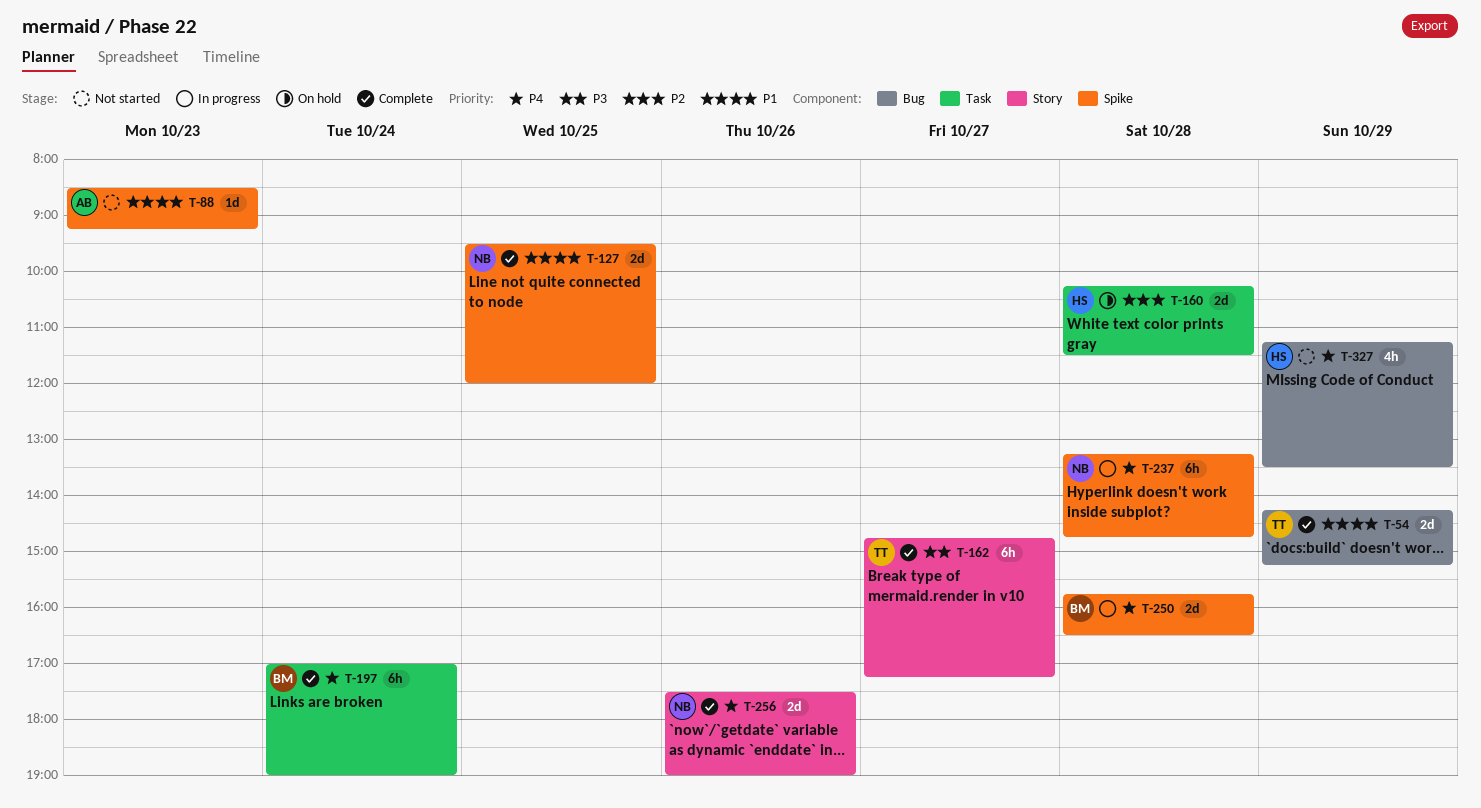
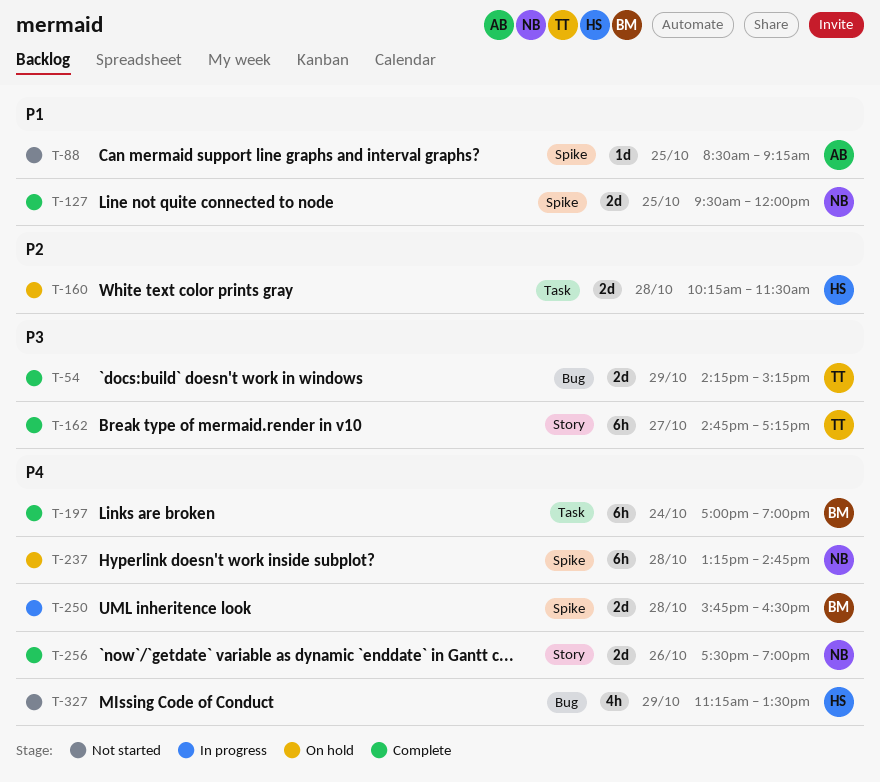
T-54, priority: P1 -> P3
T-88, day: Oct 23 -> Oct 25
T-237, status: In progress -> On hold

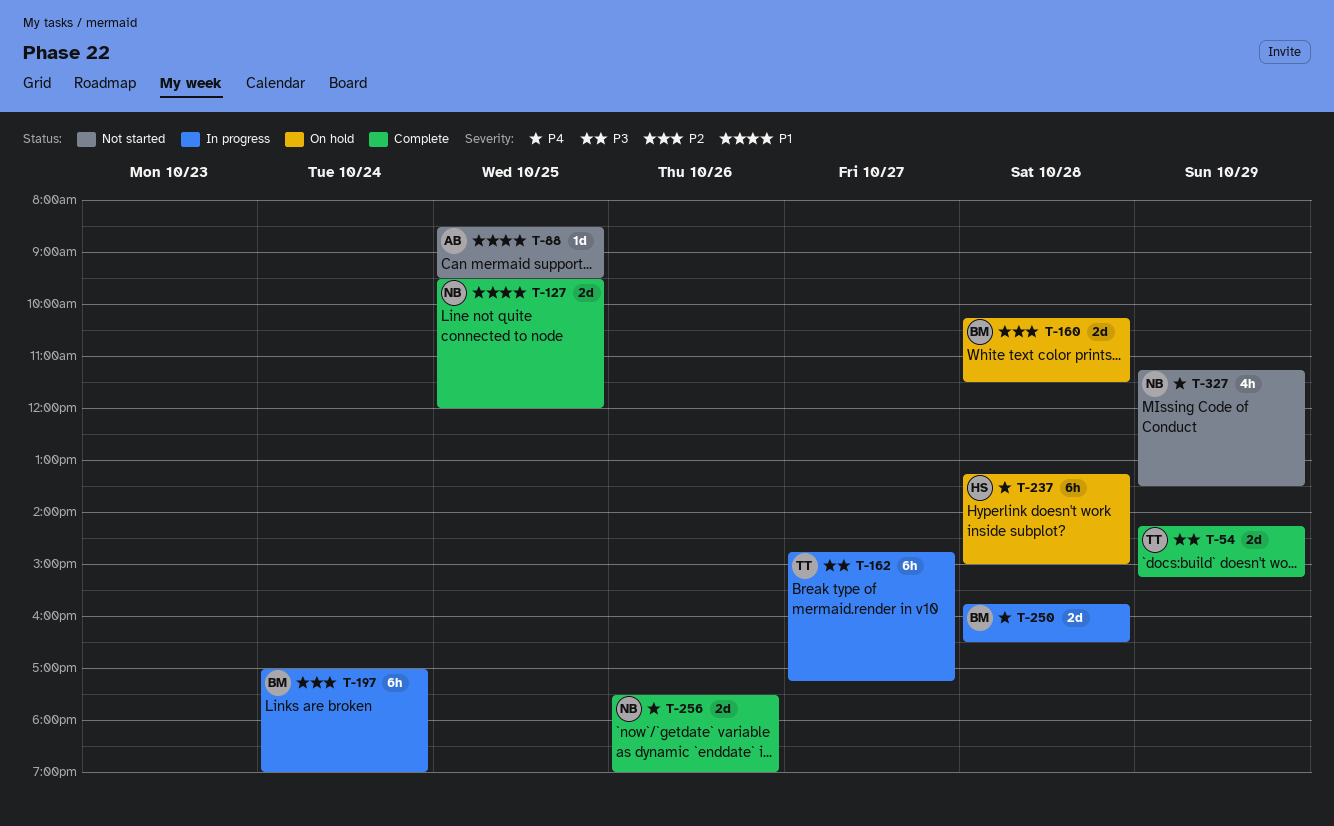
T-88, ends: 09:15 -> 09:30
T-160, owner: HS -> BM
T-162, status: Complete -> In progress
T-197, status: Complete -> In progress
T-197, priority: P4 -> P2
T-237, owner: NB -> HS
T-237, ends: 14:45 -> 15:00
T-327, owner: HS -> NB

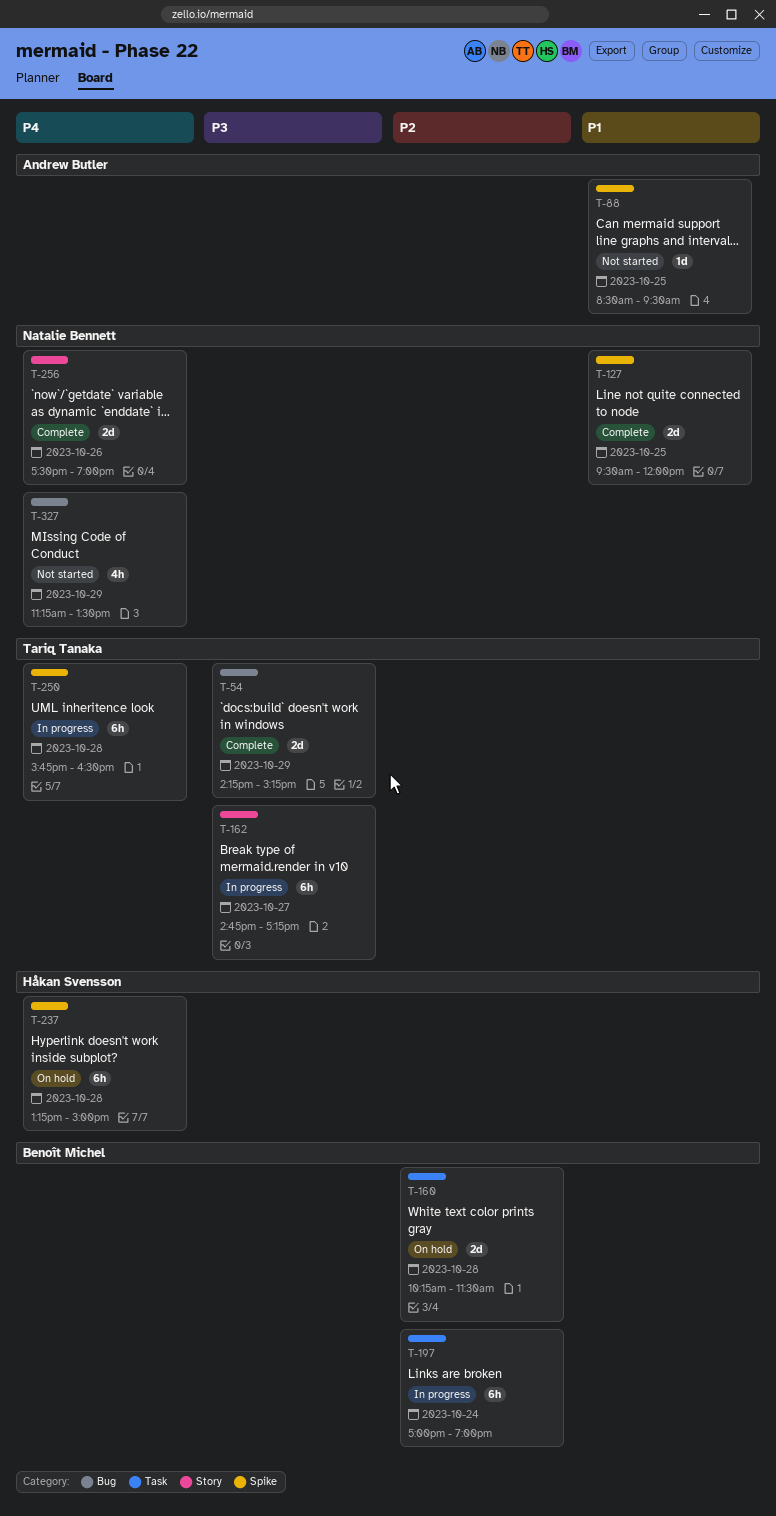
T-250, owner: Benoît Michel -> Tariq Tanaka
T-250, estimate: 2d -> 6h

